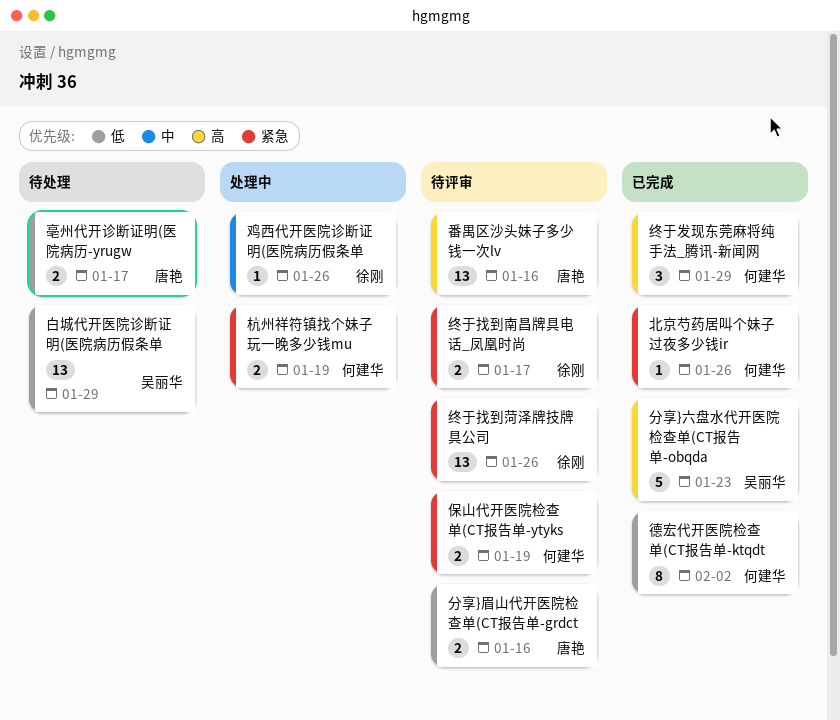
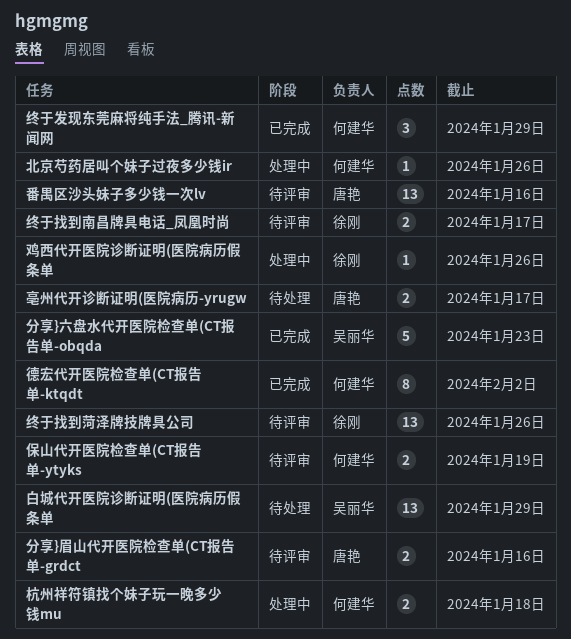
北京芍药居叫个妹子过夜多少钱ir, status: 已完成 -> 处理中
杭州祥符镇找个妹子玩一晚多少钱mu, due: Jan 19 -> Jan 18

